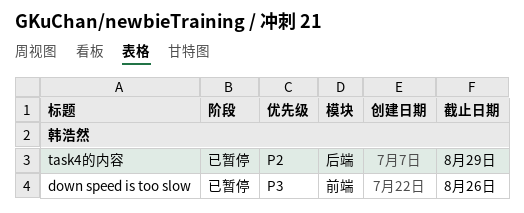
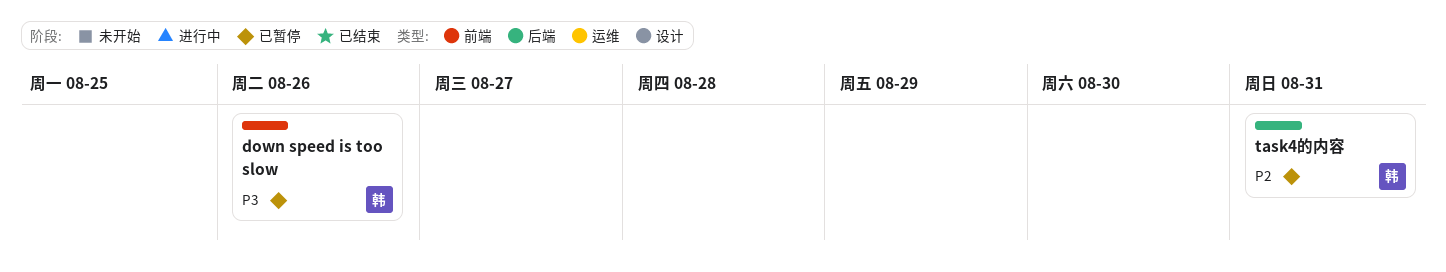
task4的内容, due: Aug 29 -> Aug 31

